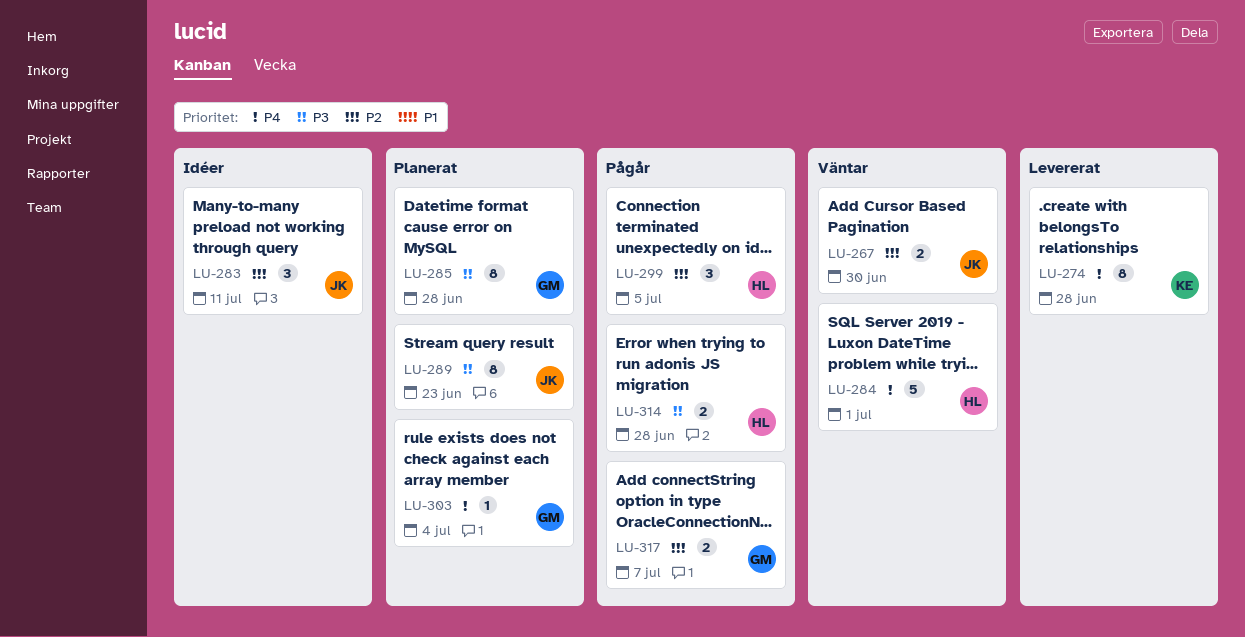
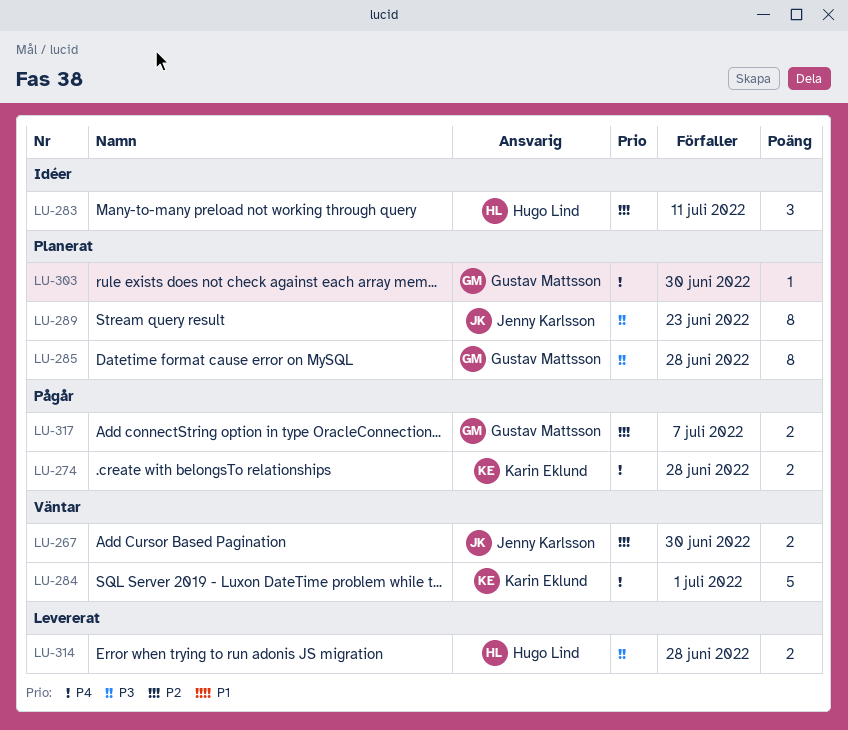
LU-274, status: Levererat -> Pågår
LU-274, estimate: 8 -> 2
LU-283, owner: Jenny Karlsson -> Hugo Lind
LU-284, owner: Hugo Lind -> Karin Eklund
LU-299: present -> none
LU-303, due: Jul 4 -> Jun 30
LU-314, status: Pågår -> Levererat

